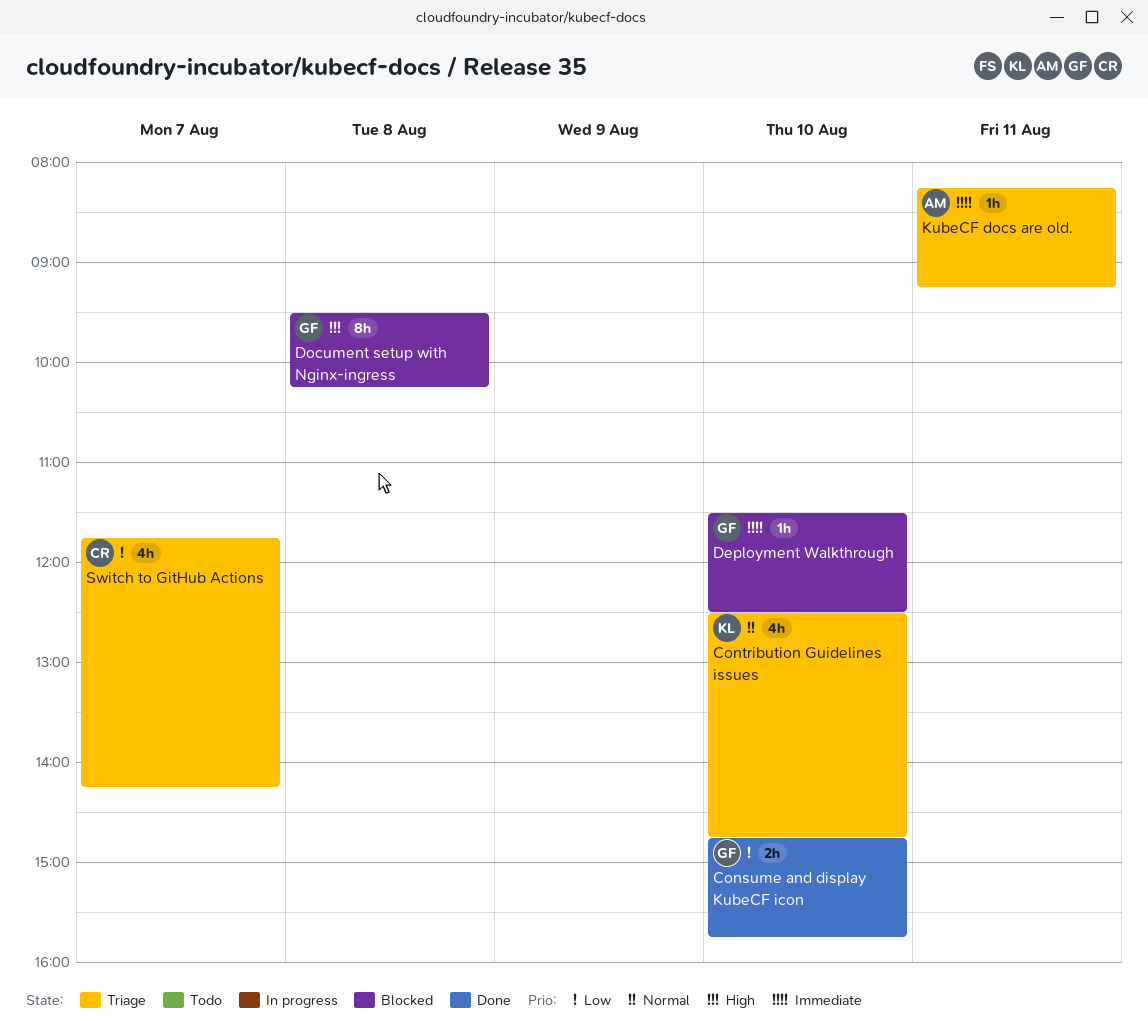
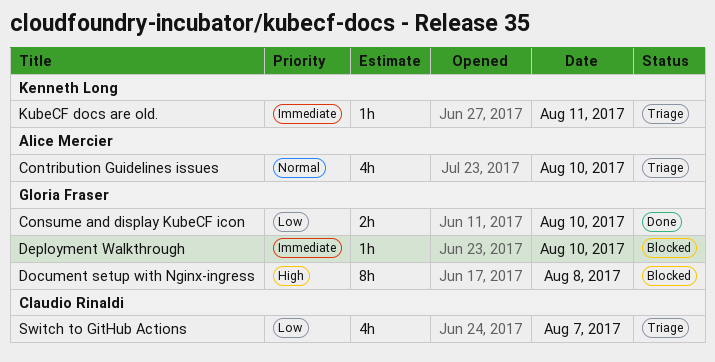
Contribution Guidelines issues, owner: Kenneth Long -> Alice Mercier
KubeCF docs are old., owner: Alice Mercier -> Kenneth Long

